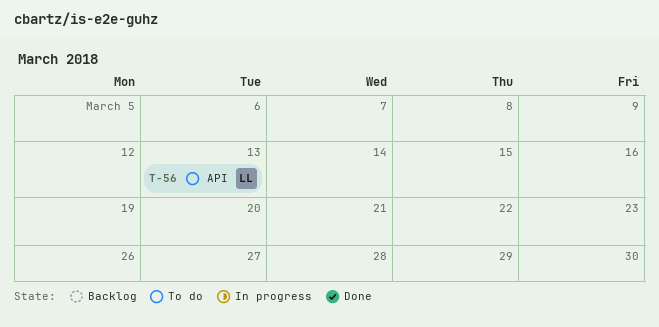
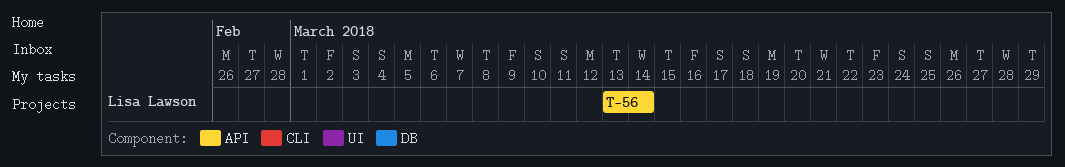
T-56, due: Mar 13 -> Mar 14

